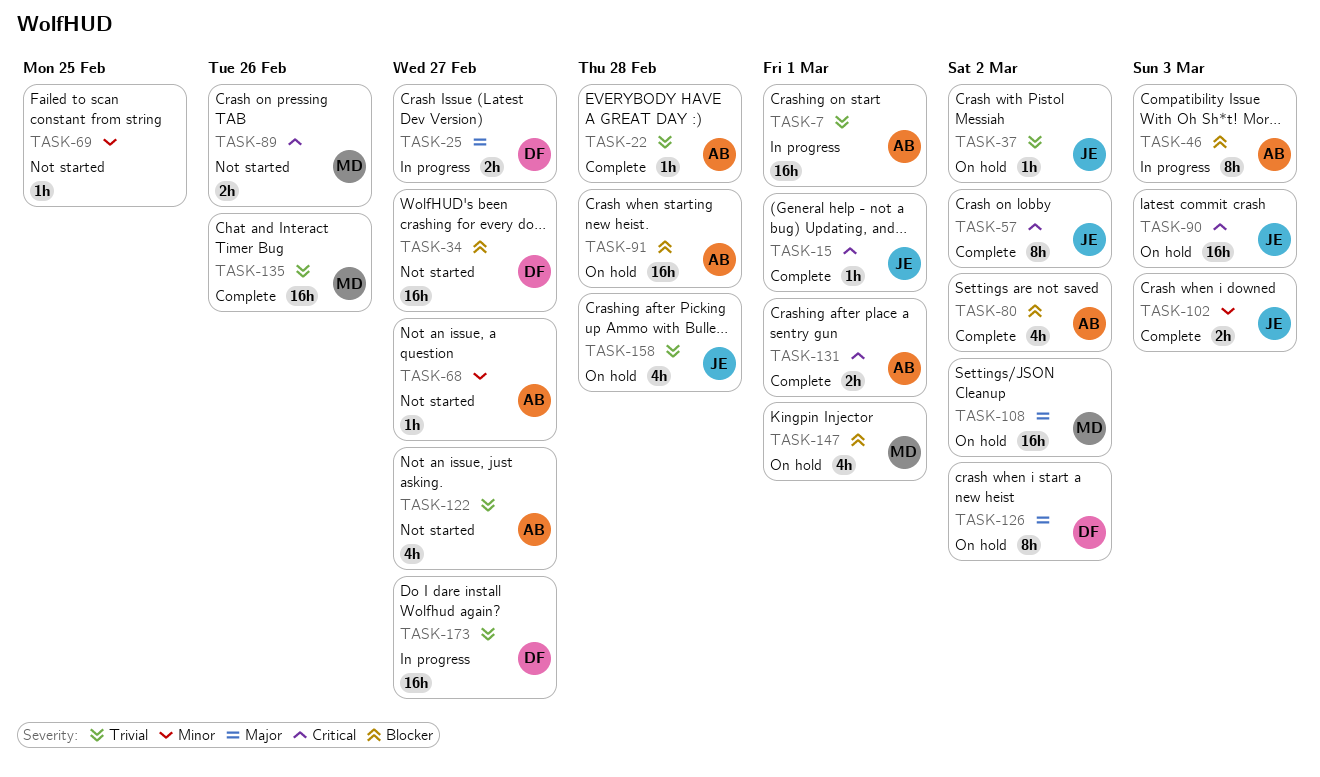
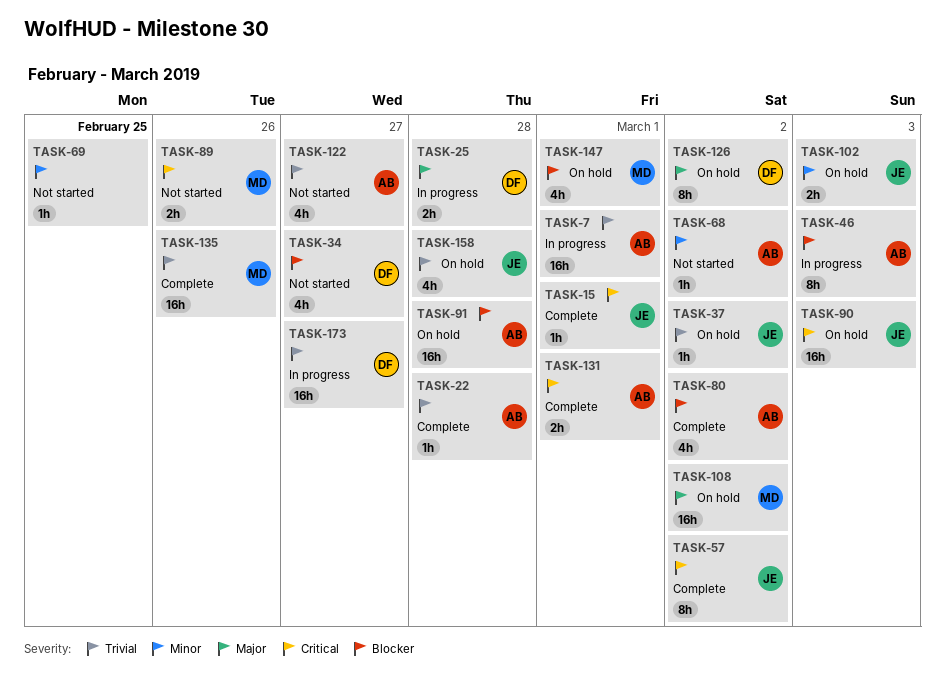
TASK-25, due: Feb 27 -> Feb 28
TASK-34, estimate: 16h -> 4h
TASK-68, due: Feb 27 -> Mar 2
TASK-102, status: Complete -> On hold

